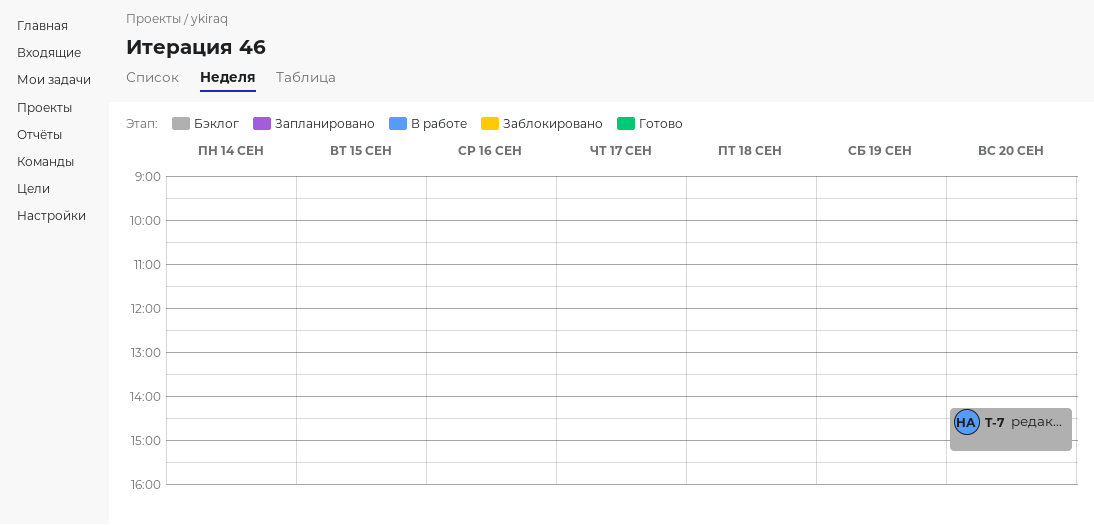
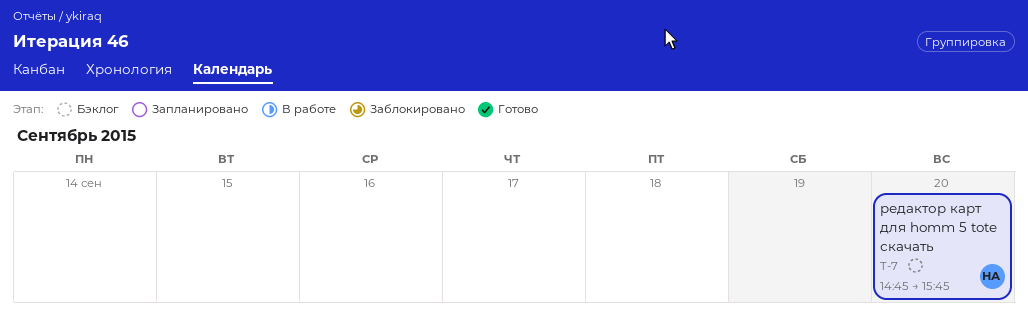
T-7, begins: 14:15 -> 14:45
T-7, ends: 15:15 -> 15:45

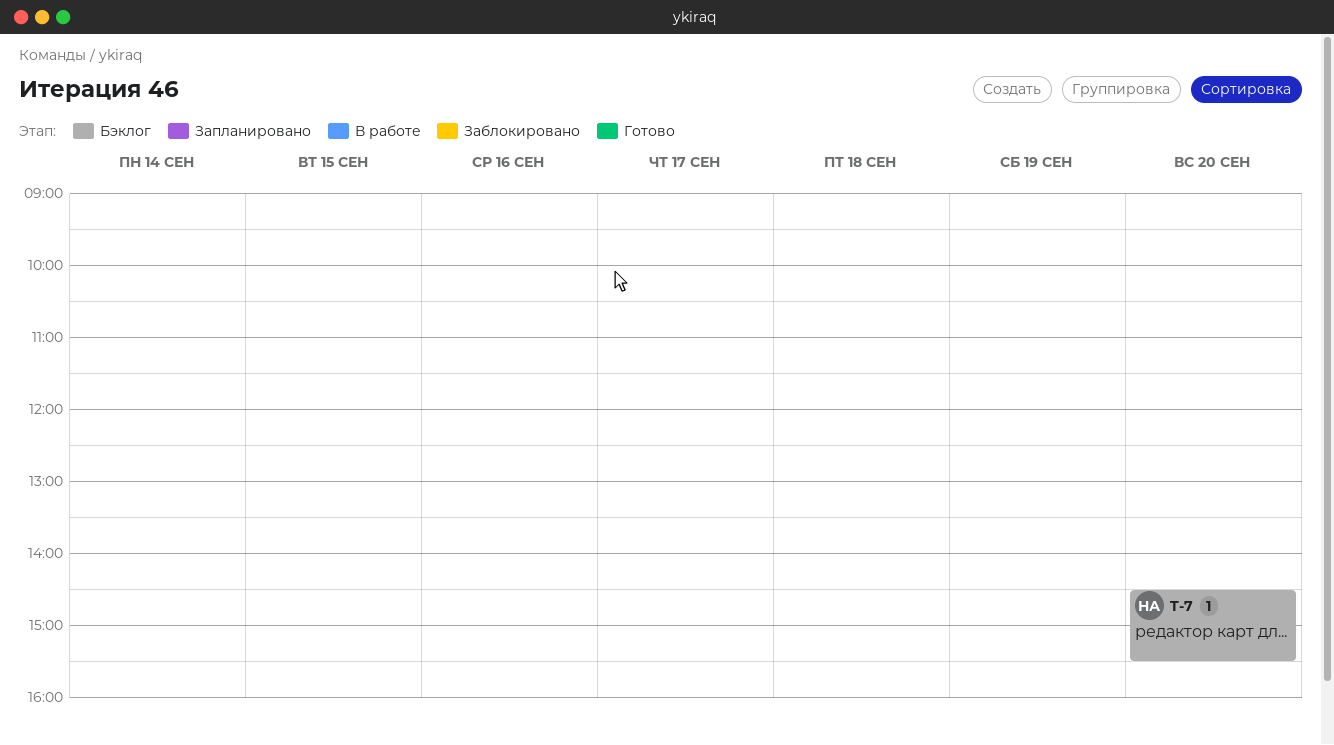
T-7, begins: 14:45 -> 14:30
T-7, ends: 15:45 -> 15:30

